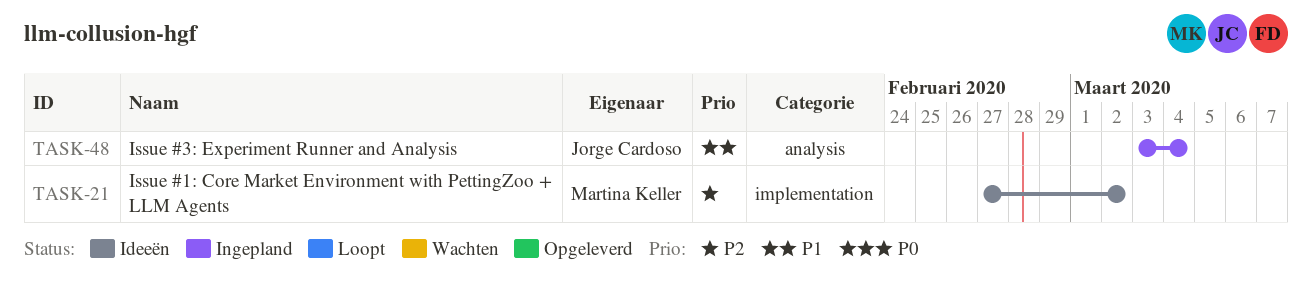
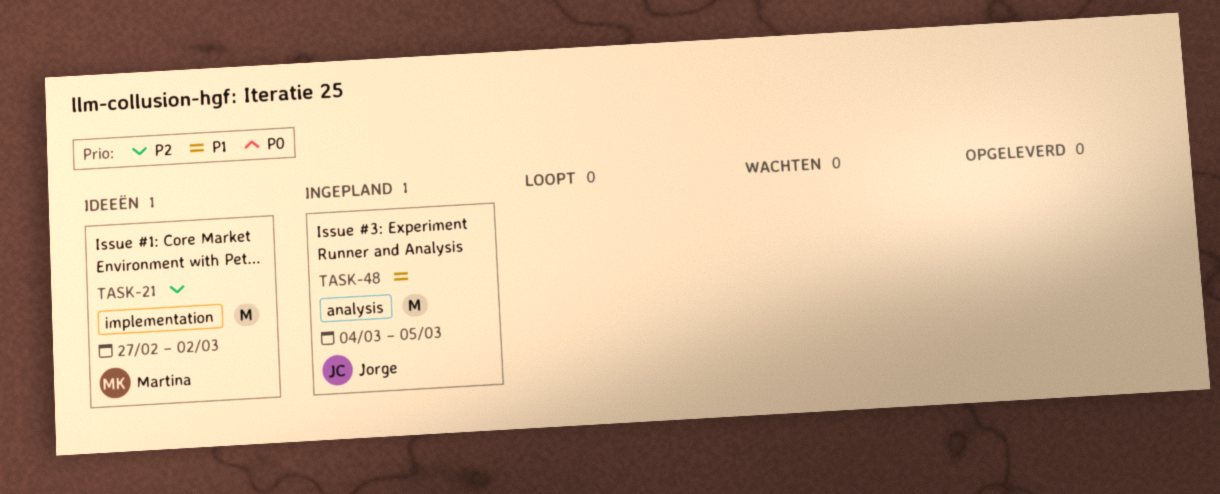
TASK-48, start: Mar 3 -> Mar 4
TASK-48, due: Mar 4 -> Mar 5

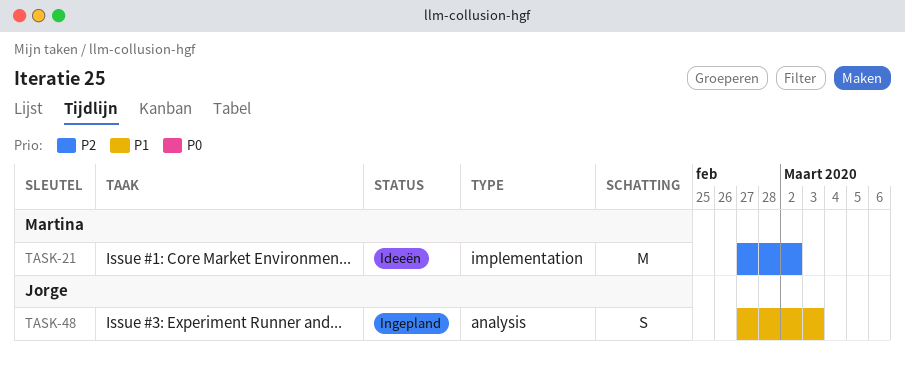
TASK-48, estimate: M -> S
TASK-48, start: Mar 4 -> Feb 27
TASK-48, due: Mar 5 -> Mar 3

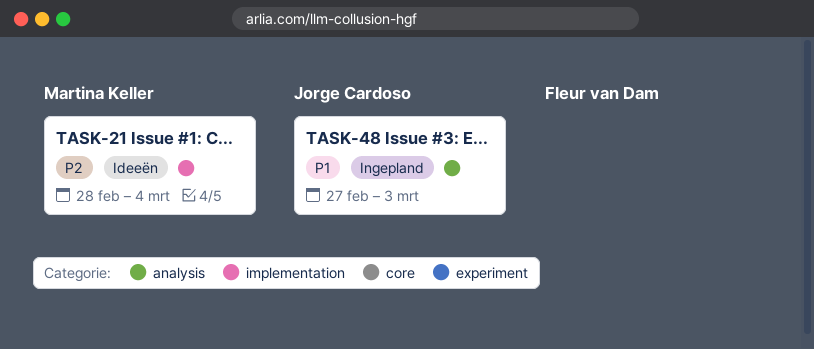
TASK-21, start: Feb 27 -> Feb 28
TASK-21, due: Mar 2 -> Mar 4

